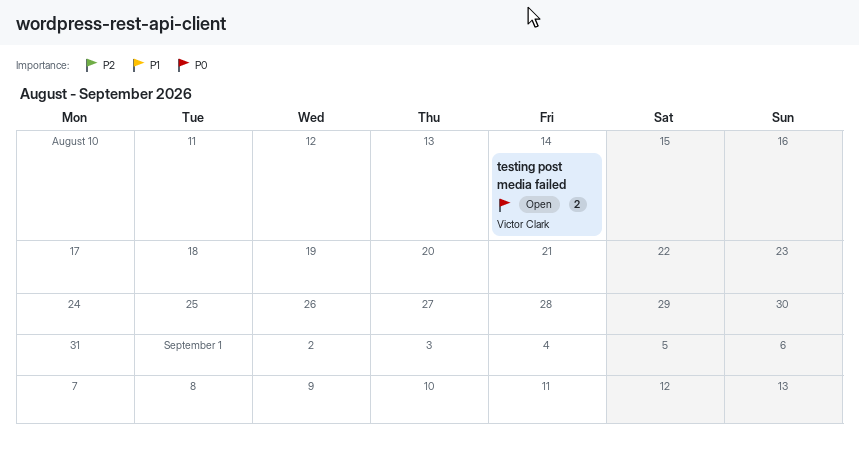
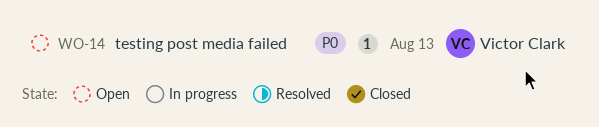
testing post media failed, estimate: 2 -> 1
testing post media failed, due: Aug 14 -> Aug 13

